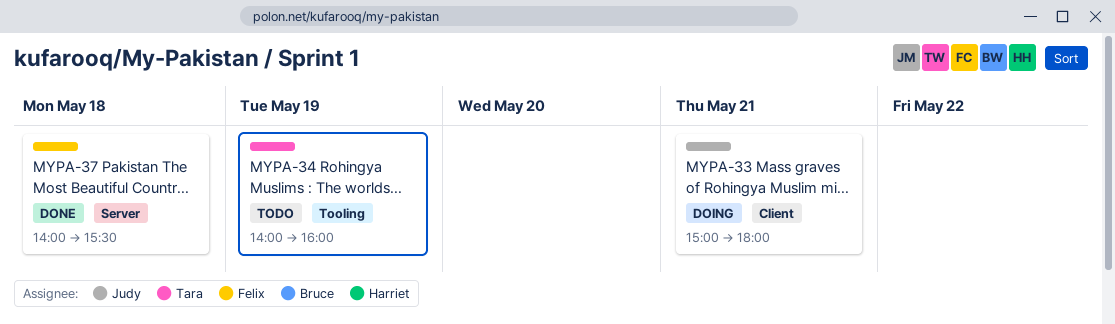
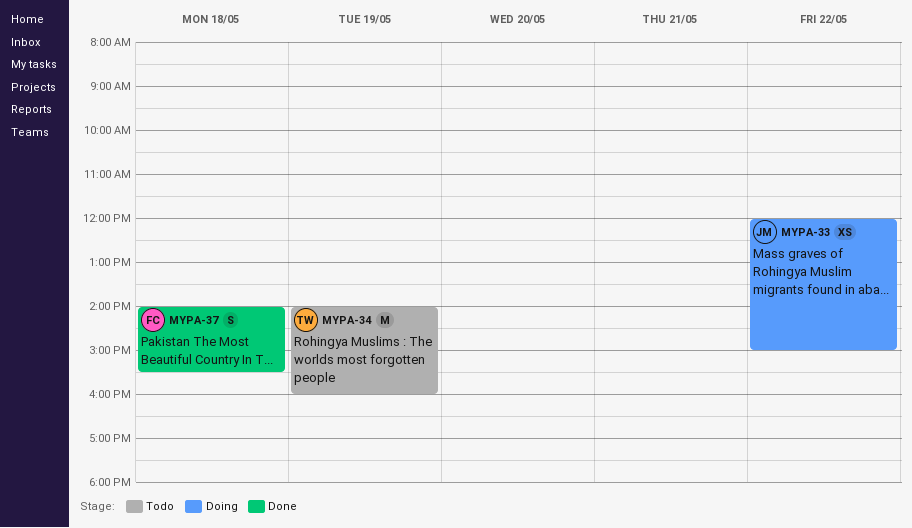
MYPA-33, day: May 21 -> May 22
MYPA-33, begins: 15:00 -> 12:00
MYPA-33, ends: 18:00 -> 15:00

